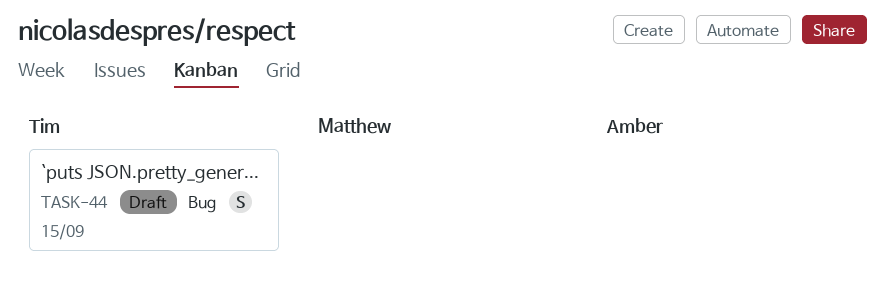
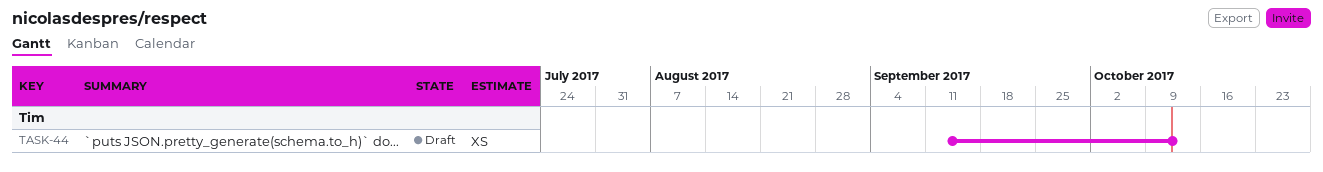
TASK-44, estimate: S -> XS
TASK-44, due: Sep 15 -> Oct 13

